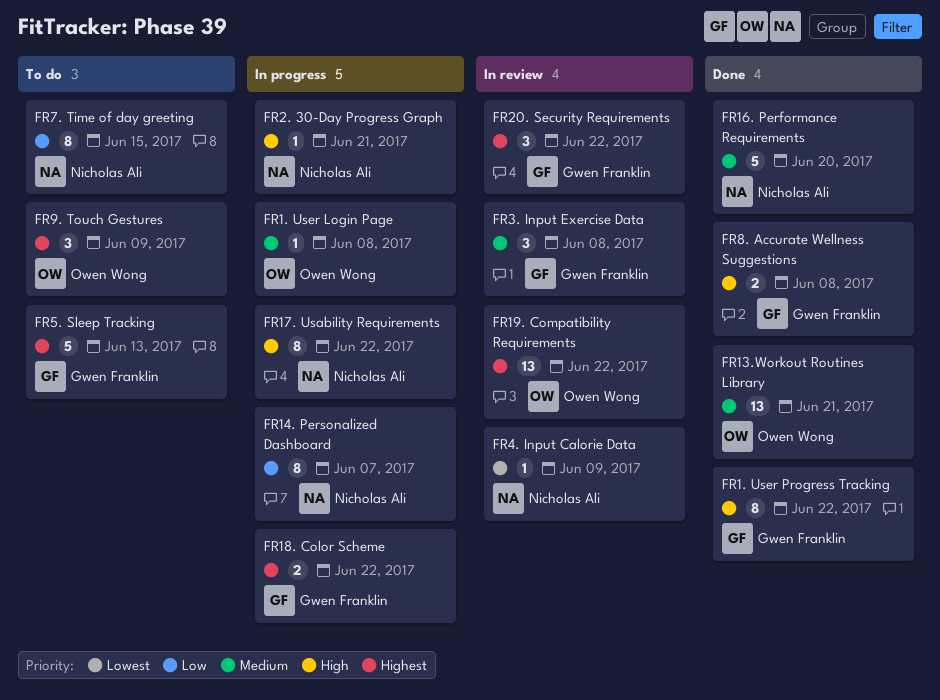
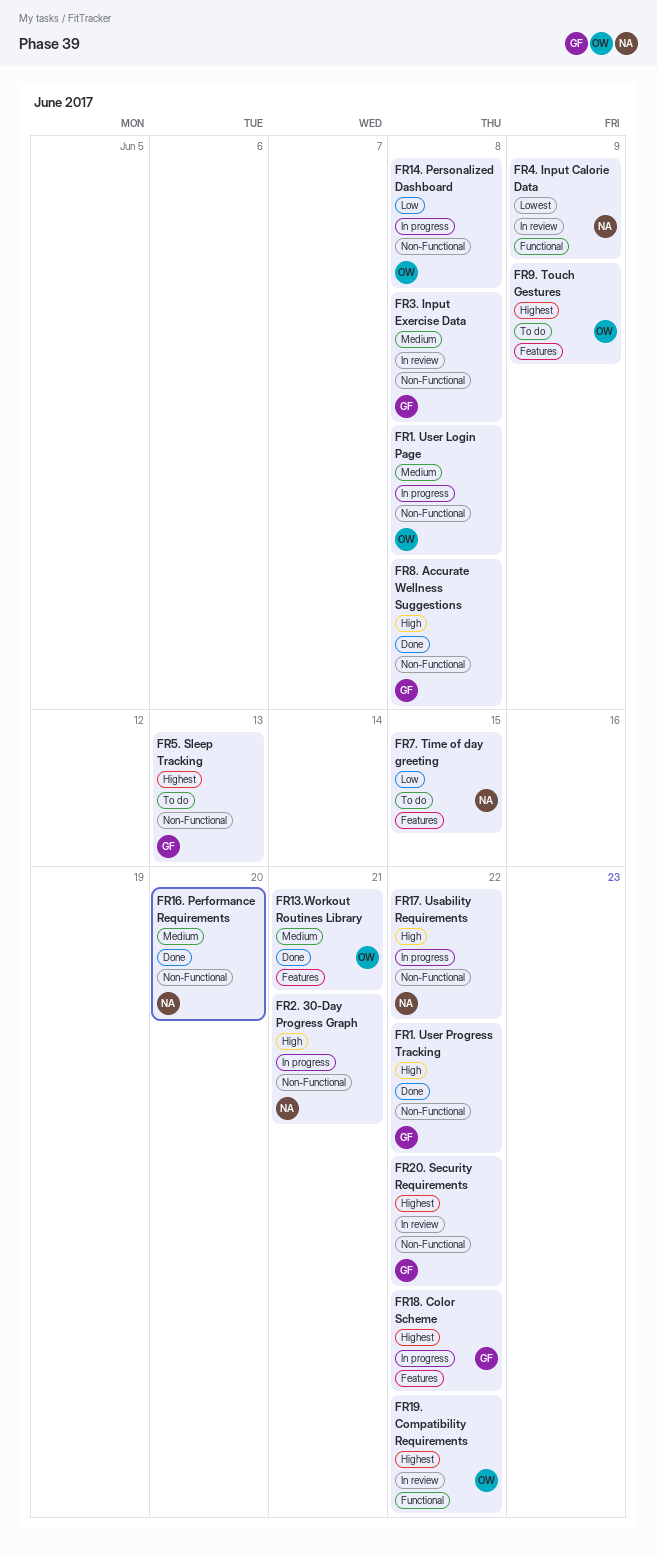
FR14. Personalized Dashboard, owner: Nicholas Ali -> Owen Wong
FR14. Personalized Dashboard, due: Jun 7 -> Jun 8

